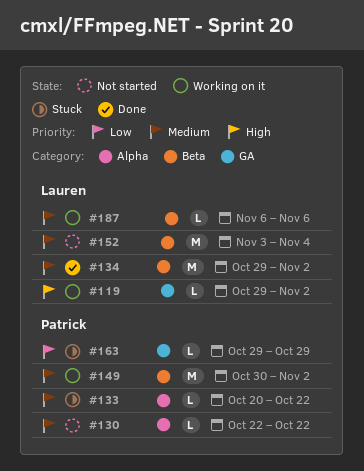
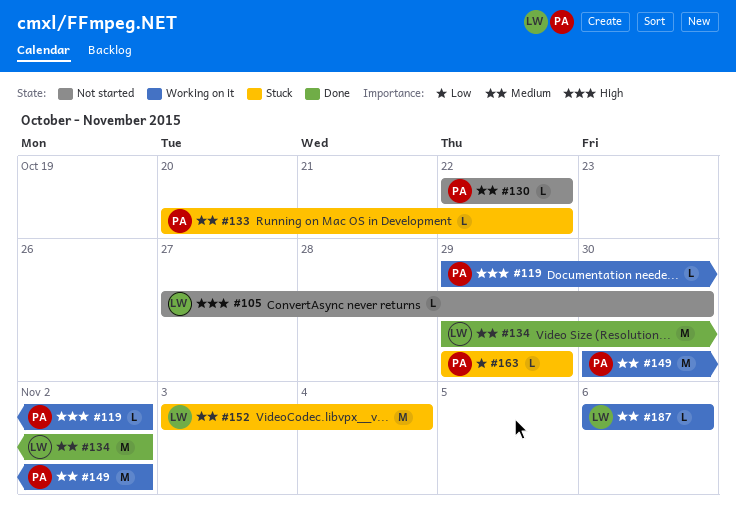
#105: none -> present
#119, owner: Lauren -> Patrick
#152, status: Not started -> Stuck

